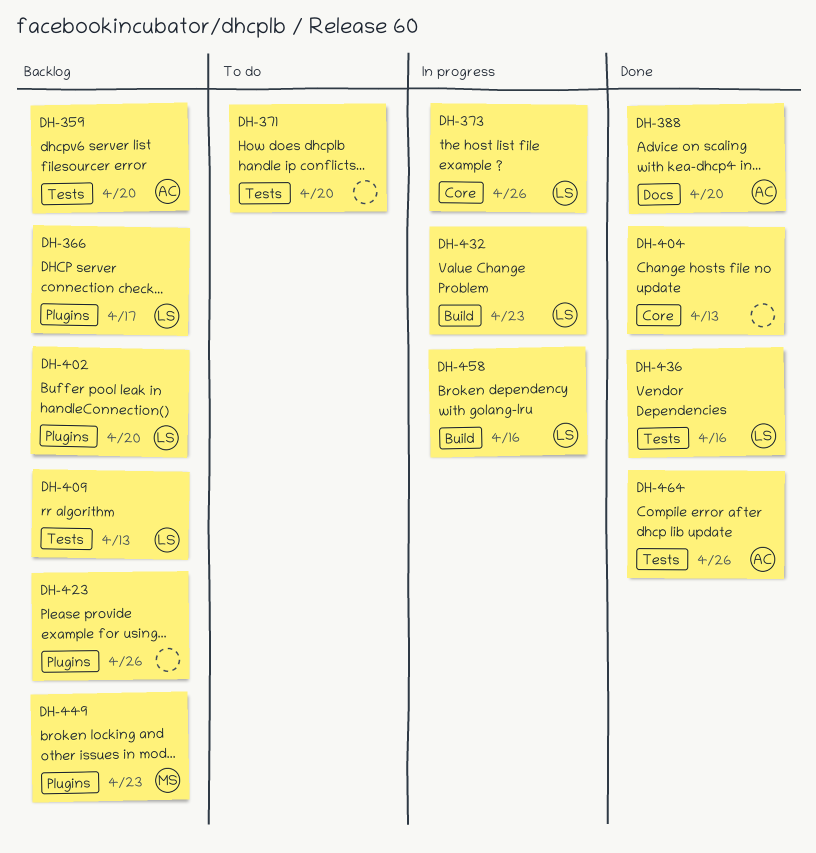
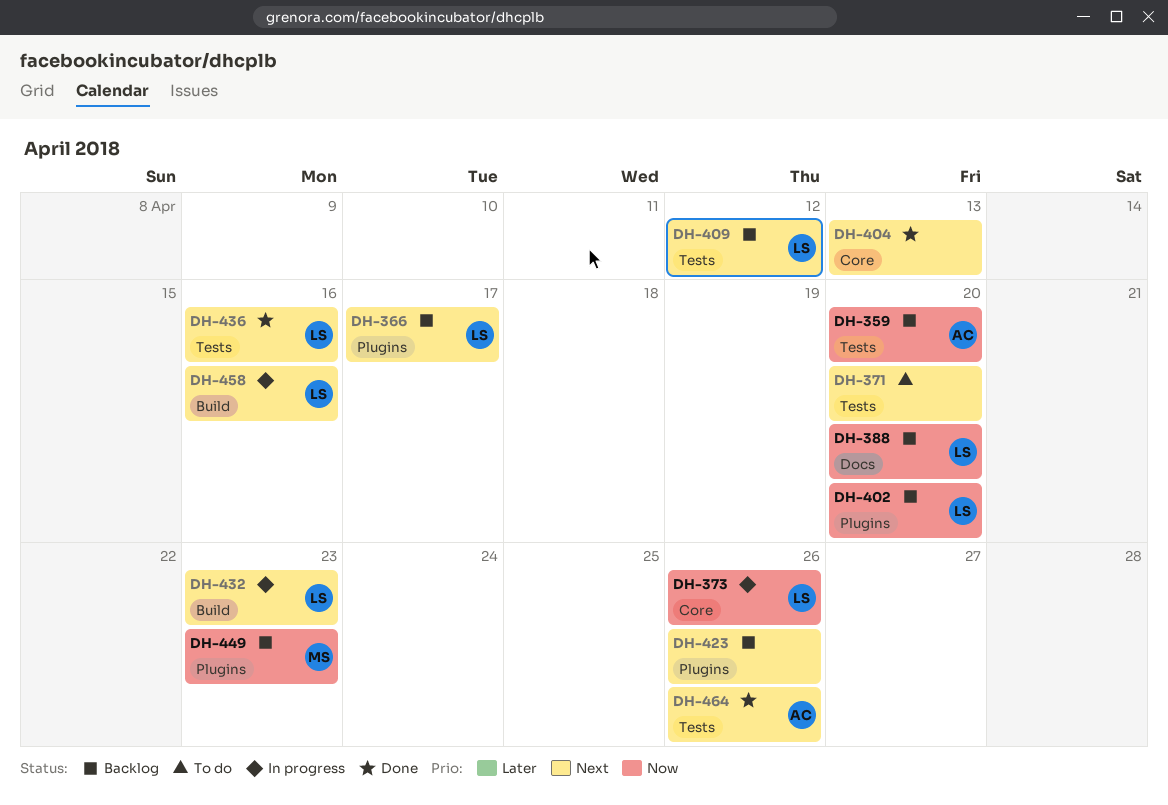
DH-388, status: Done -> Backlog
DH-388, owner: AC -> LS
DH-409, due: Apr 13 -> Apr 12

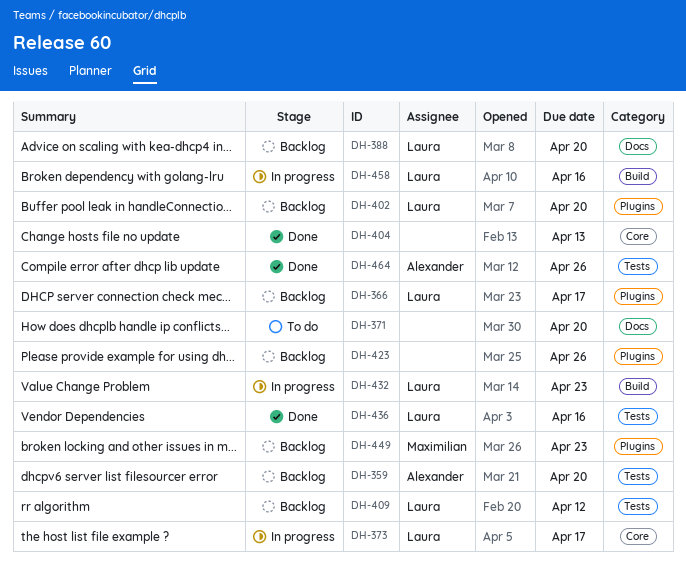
DH-371, label: Tests -> Docs
DH-373, due: Apr 26 -> Apr 17

